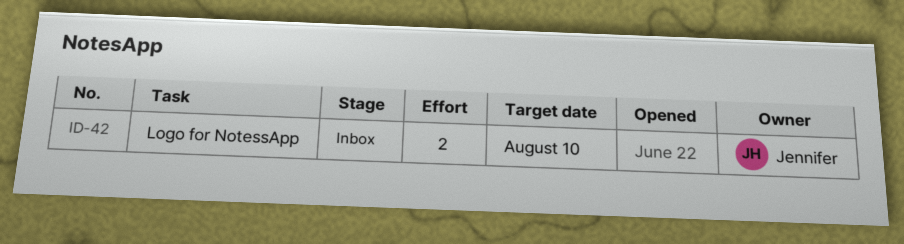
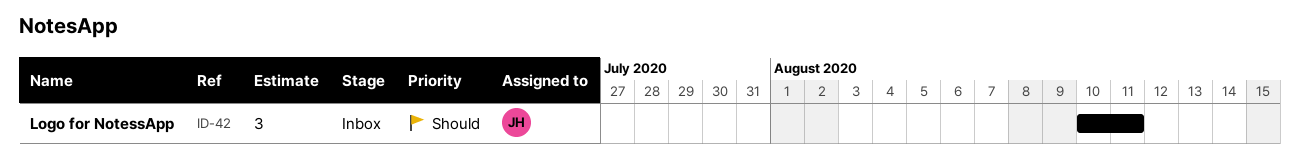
ID-42, estimate: 2 -> 3
ID-42, due: Aug 10 -> Aug 11

